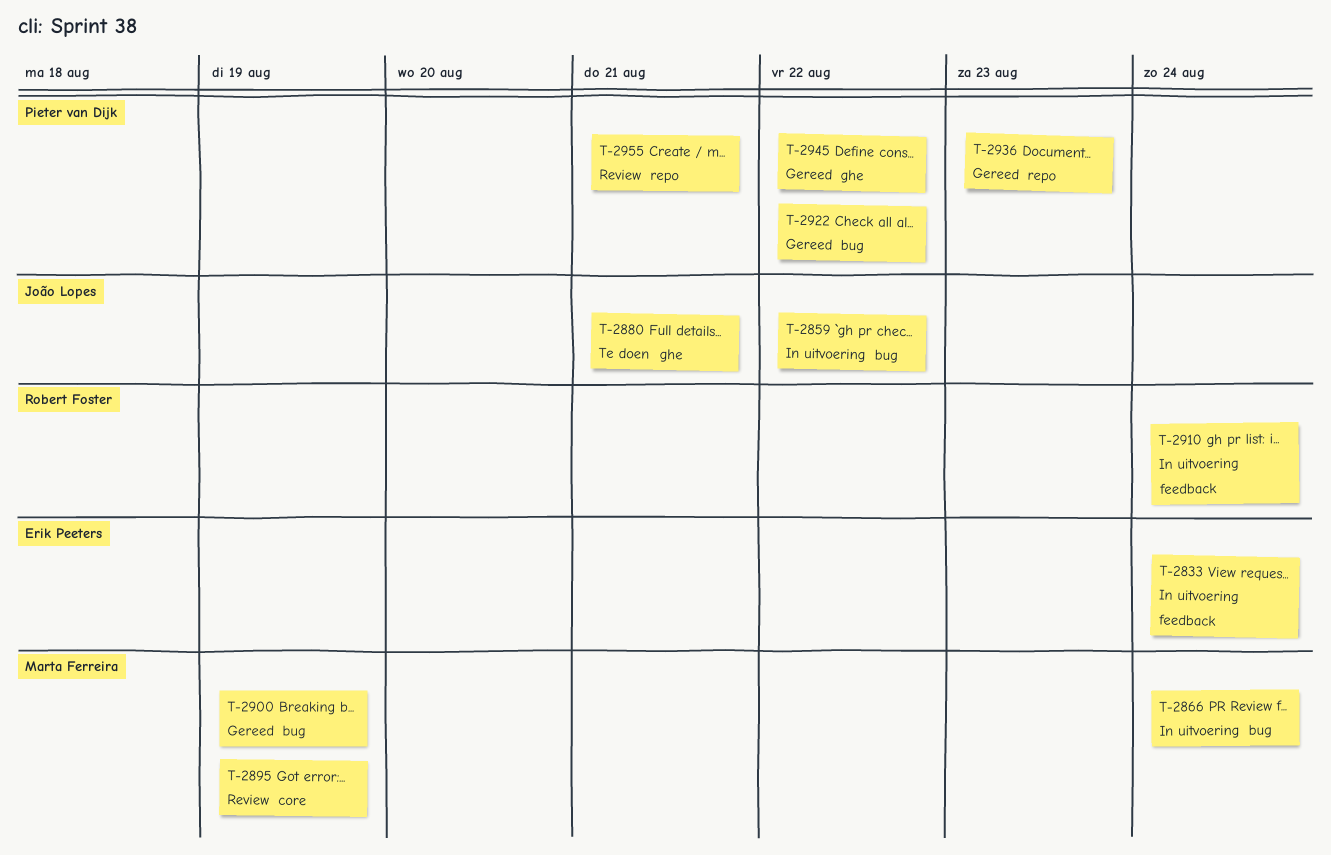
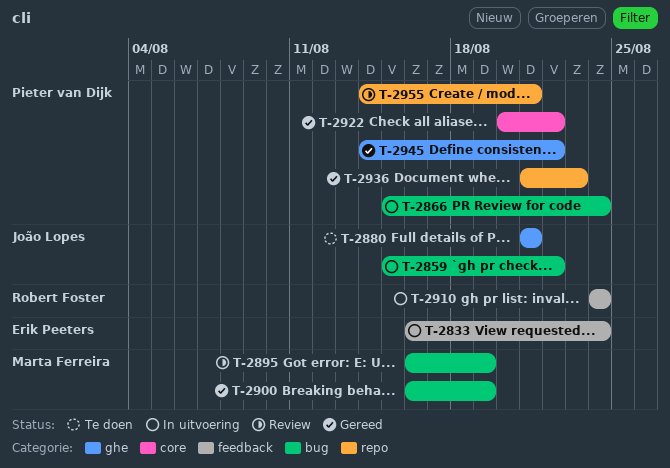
T-2866, owner: Marta Ferreira -> Pieter van Dijk
T-2895, label: core -> bug
T-2922, label: bug -> core

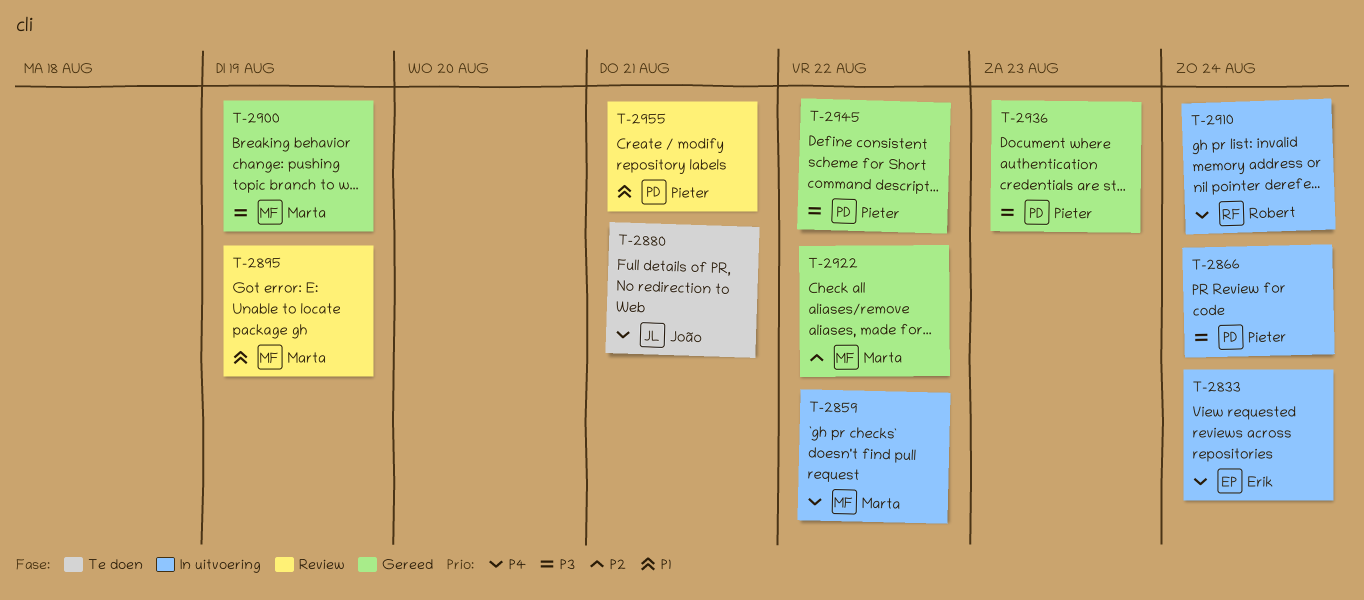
T-2859, owner: João Lopes -> Marta Ferreira
T-2922, owner: Pieter van Dijk -> Marta Ferreira

